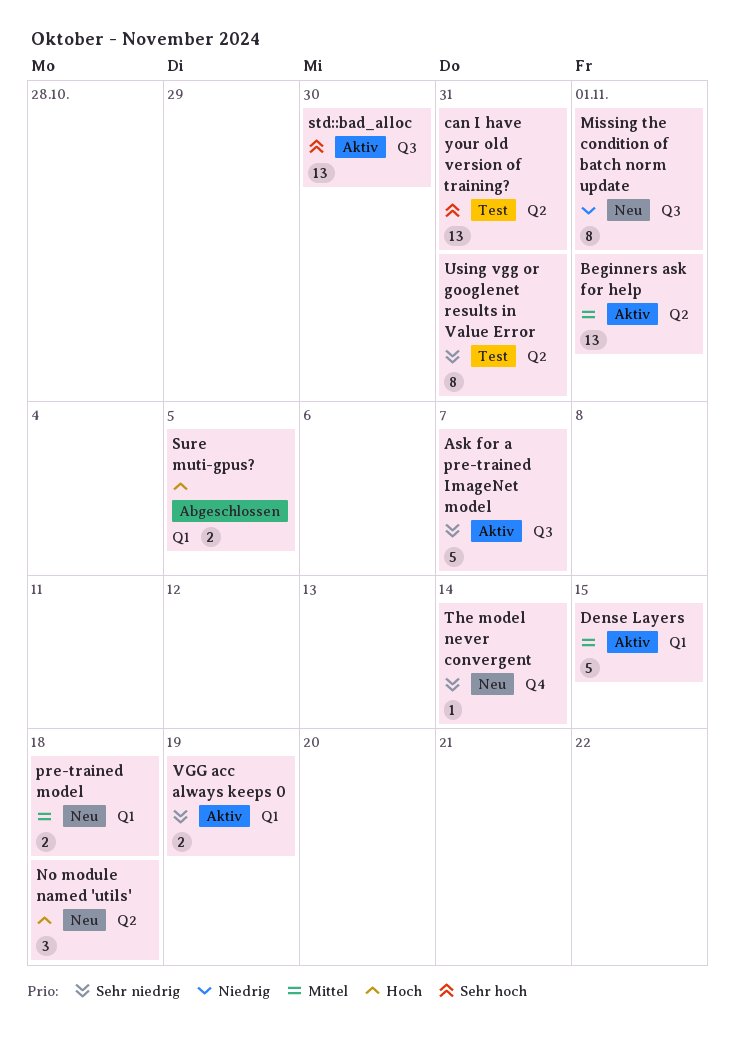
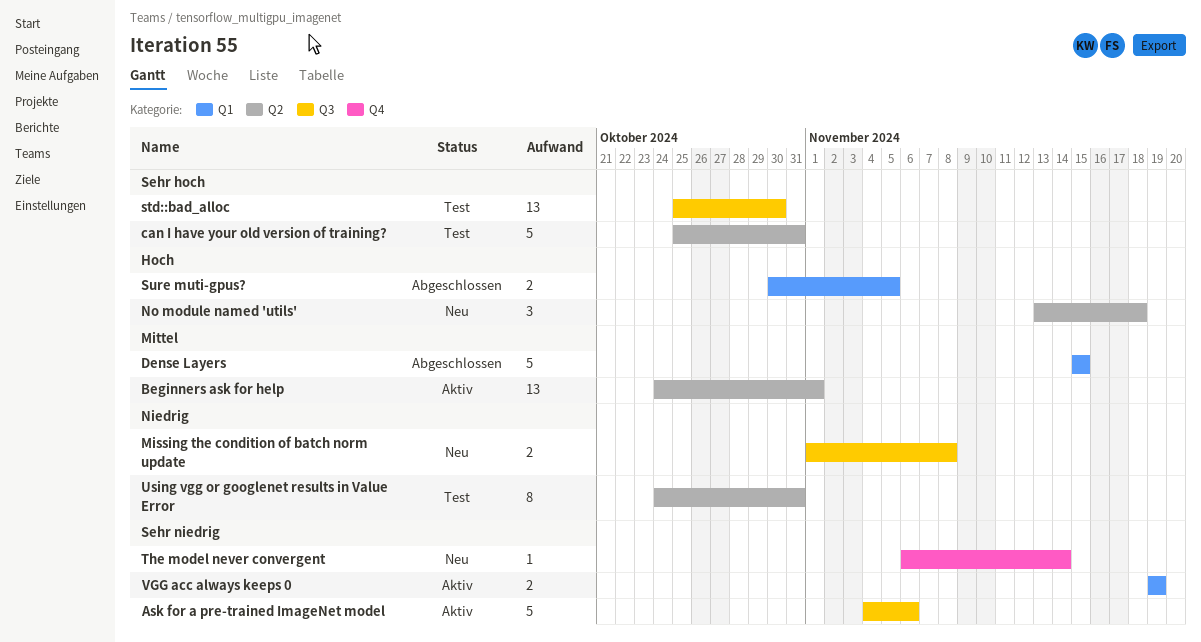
Ask for a pre-trained ImageNet model, due: Nov 7 -> Nov 6
can I have your old version of training?, estimate: 13 -> 5
Dense Layers, status: Aktiv -> Abgeschlossen
Missing the condition of batch norm update, estimate: 8 -> 2
Missing the condition of batch norm update, due: Nov 1 -> Nov 8
pre-trained model: present -> none
std::bad_alloc, status: Aktiv -> Test
Using vgg or googlenet results in Value Error, priority: Sehr niedrig -> Niedrig

